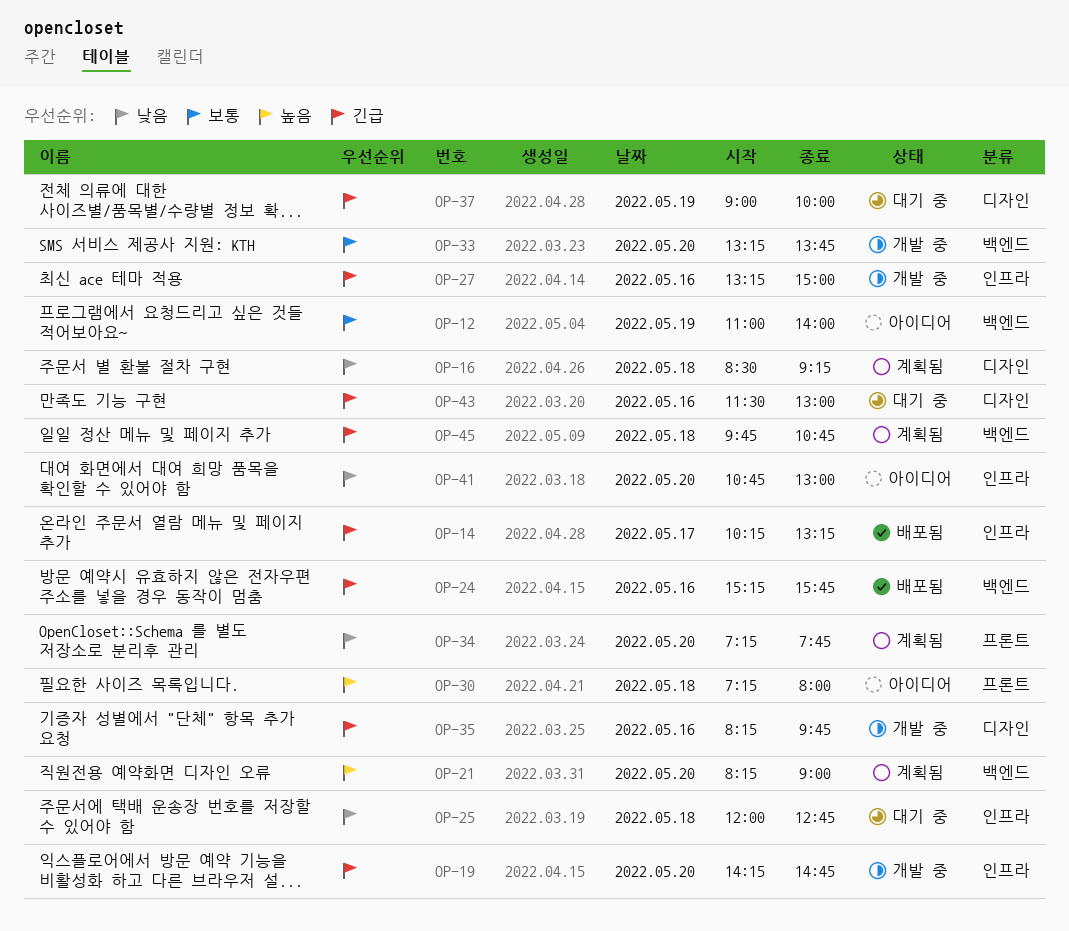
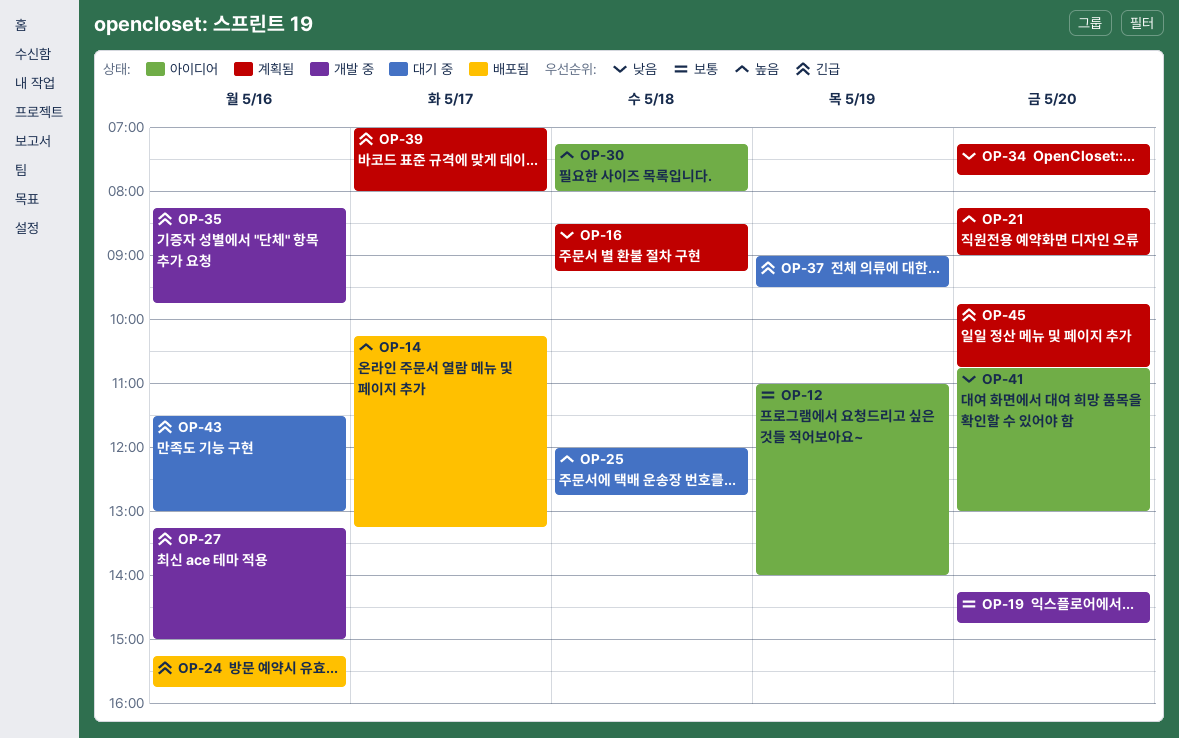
OP-14, priority: 긴급 -> 높음
OP-19, priority: 긴급 -> 보통
OP-25, priority: 낮음 -> 높음
OP-33: present -> none
OP-37, ends: 10:00 -> 09:30
OP-39: none -> present
OP-45, day: May 18 -> May 20

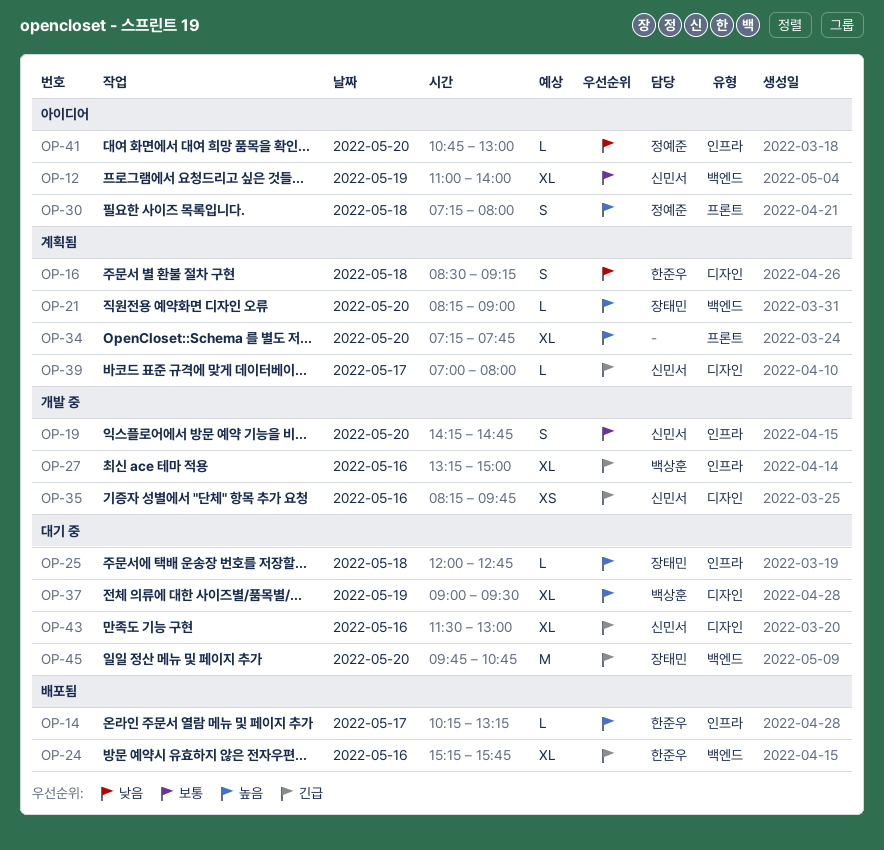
OP-34, priority: 낮음 -> 높음
OP-37, priority: 긴급 -> 높음
OP-45, status: 계획됨 -> 대기 중

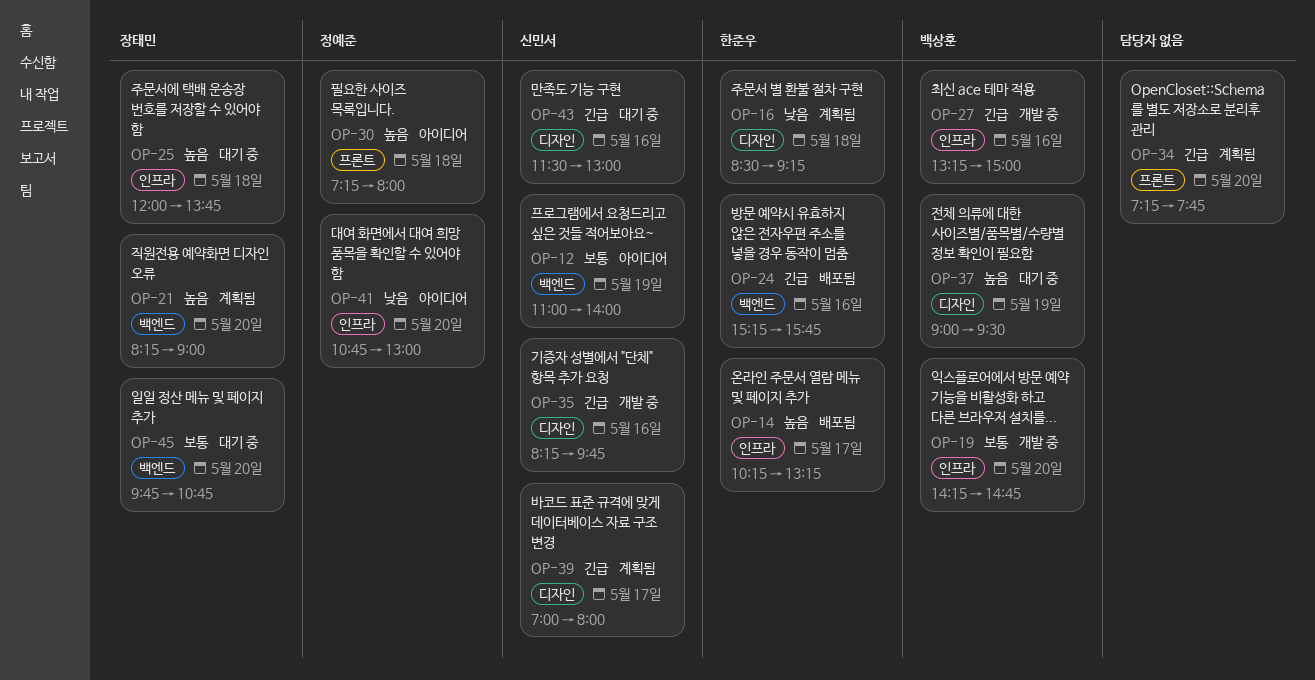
OP-19, owner: 신민서 -> 백상훈
OP-25, ends: 12:45 -> 13:45
OP-34, priority: 높음 -> 긴급
OP-45, priority: 긴급 -> 보통

